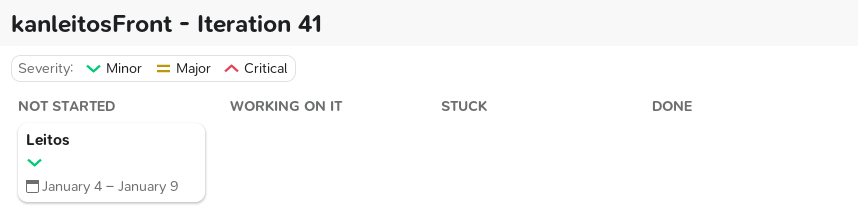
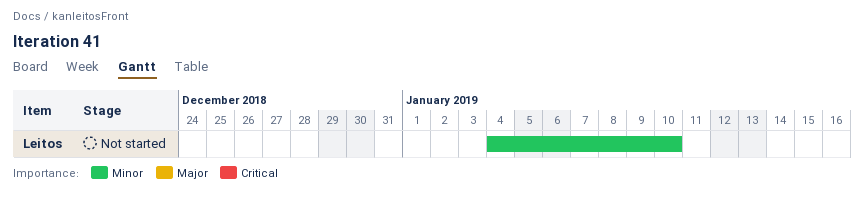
Leitos, due: Jan 9 -> Jan 10

